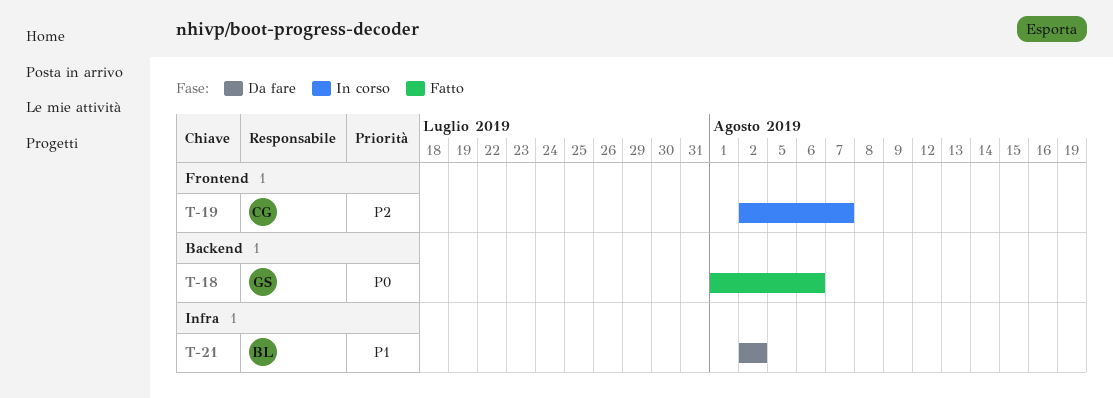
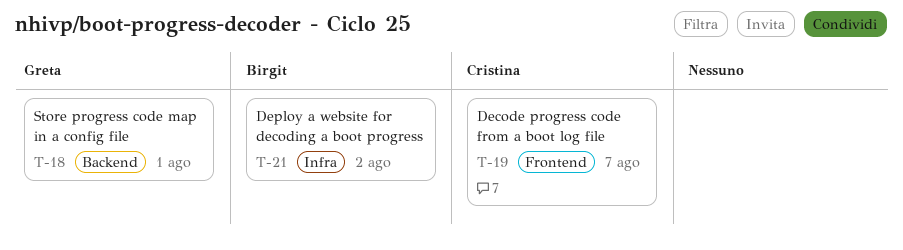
T-18, due: Aug 6 -> Aug 1

